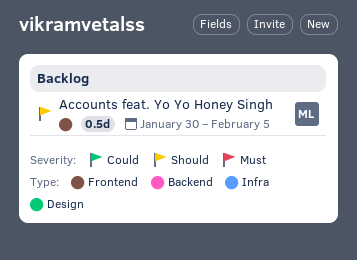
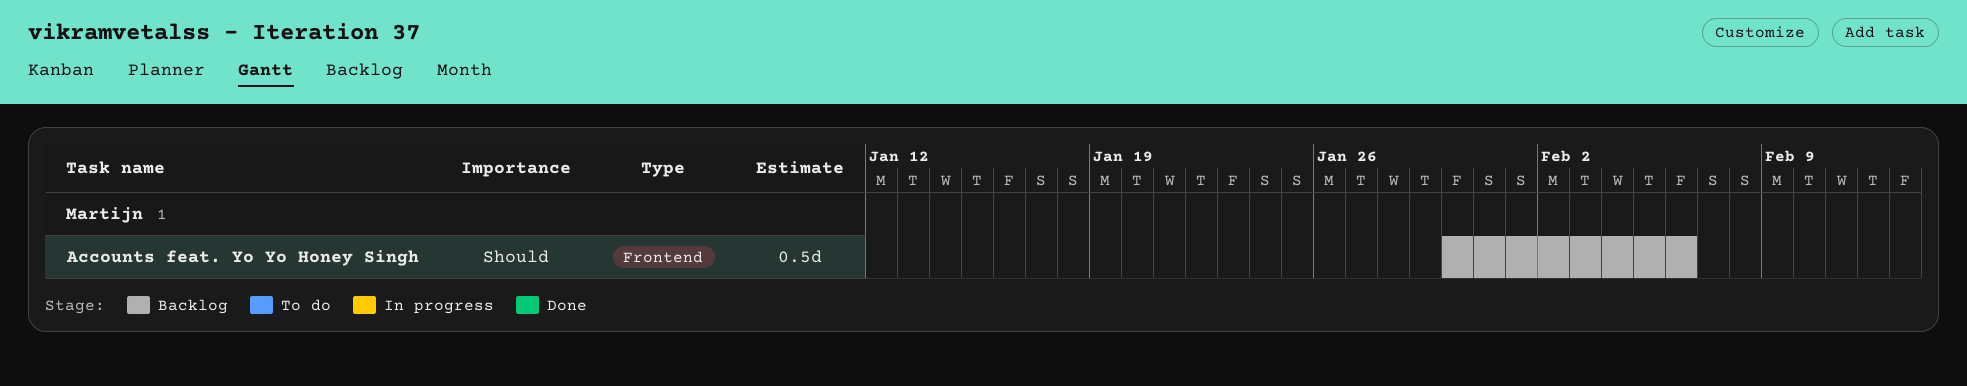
Accounts feat. Yo Yo Honey Singh, due: Feb 5 -> Feb 6

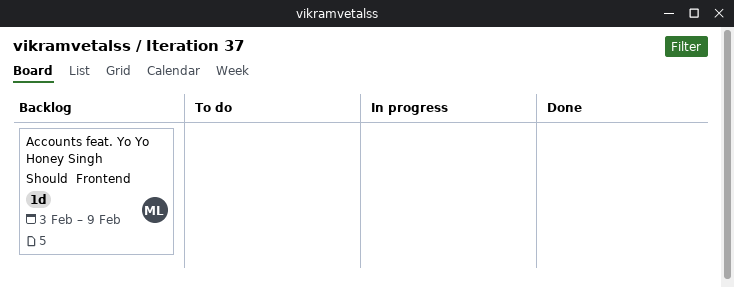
Accounts feat. Yo Yo Honey Singh, estimate: 0.5d -> 1d
Accounts feat. Yo Yo Honey Singh, start: Jan 30 -> Feb 3
Accounts feat. Yo Yo Honey Singh, due: Feb 6 -> Feb 9

